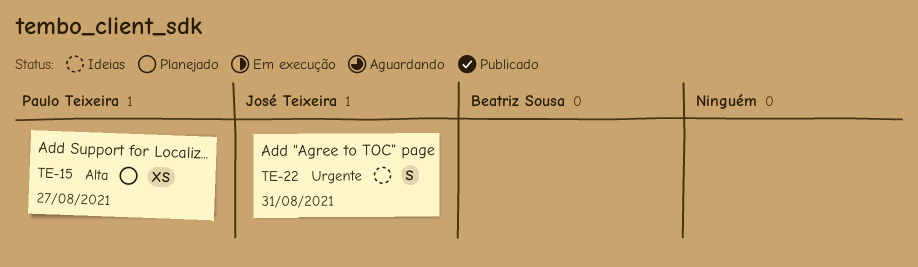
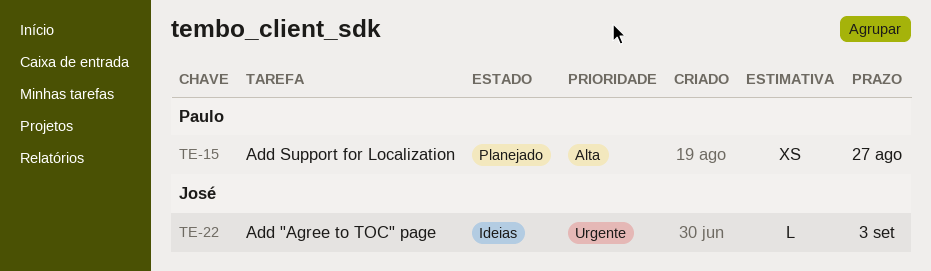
TE-22, estimate: S -> L
TE-22, due: Aug 31 -> Sep 3

